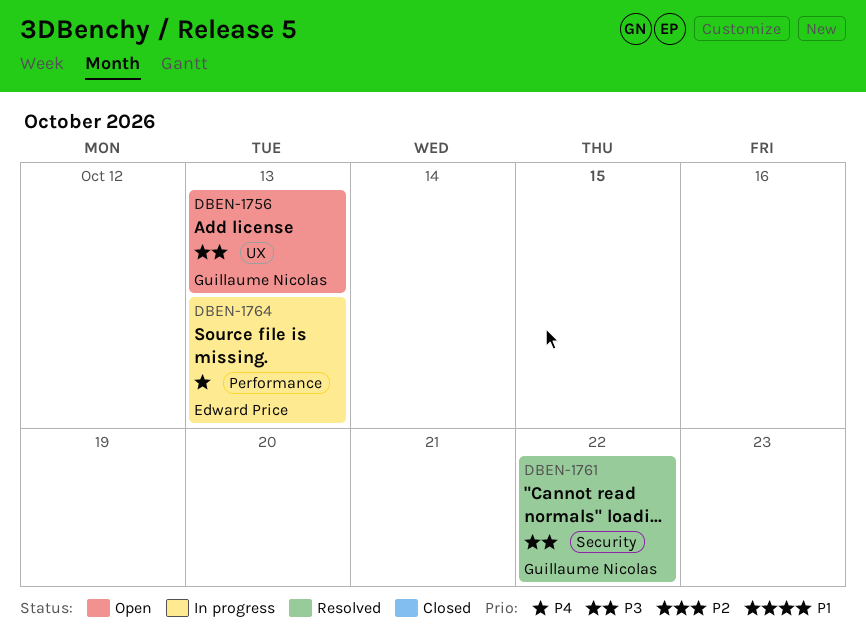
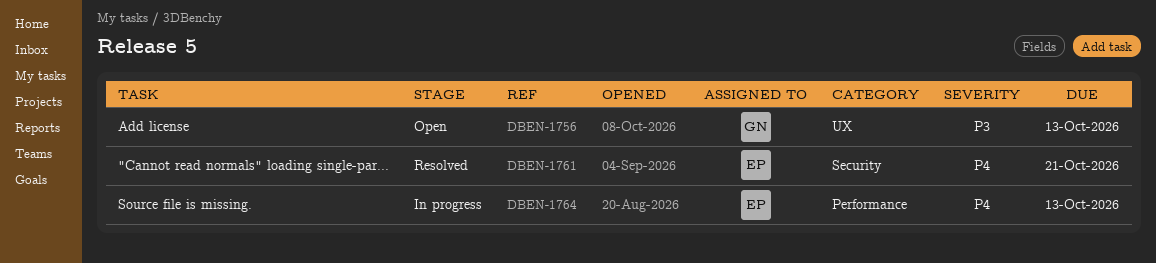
DBEN-1761, owner: Guillaume Nicolas -> Edward Price
DBEN-1761, priority: P3 -> P4
DBEN-1761, due: Oct 22 -> Oct 21

